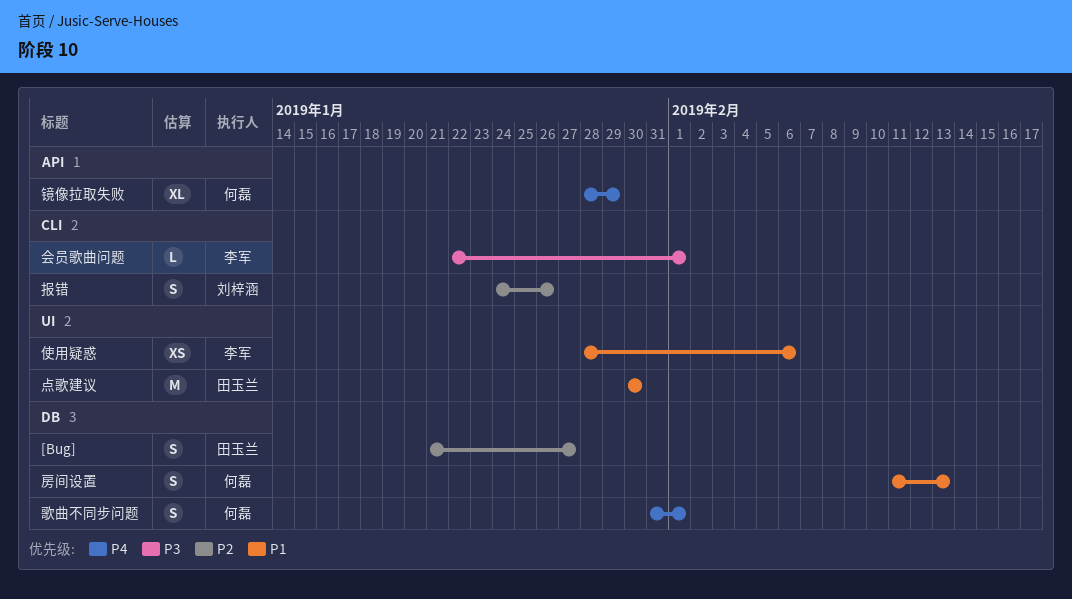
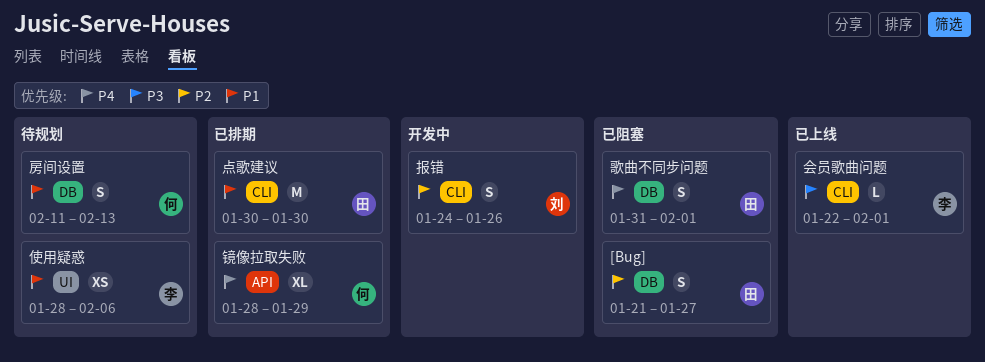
歌曲不同步问题, owner: 何磊 -> 田玉兰
点歌建议, label: UI -> CLI

